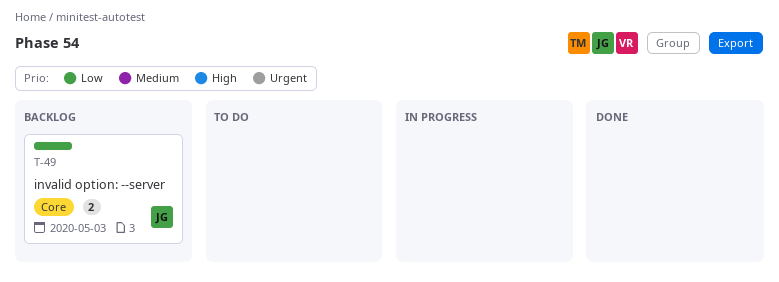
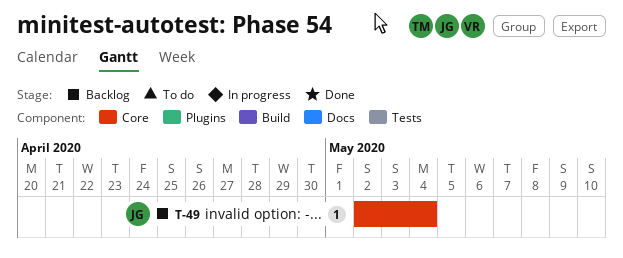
T-49, estimate: 2 -> 1
T-49, due: May 3 -> May 4

